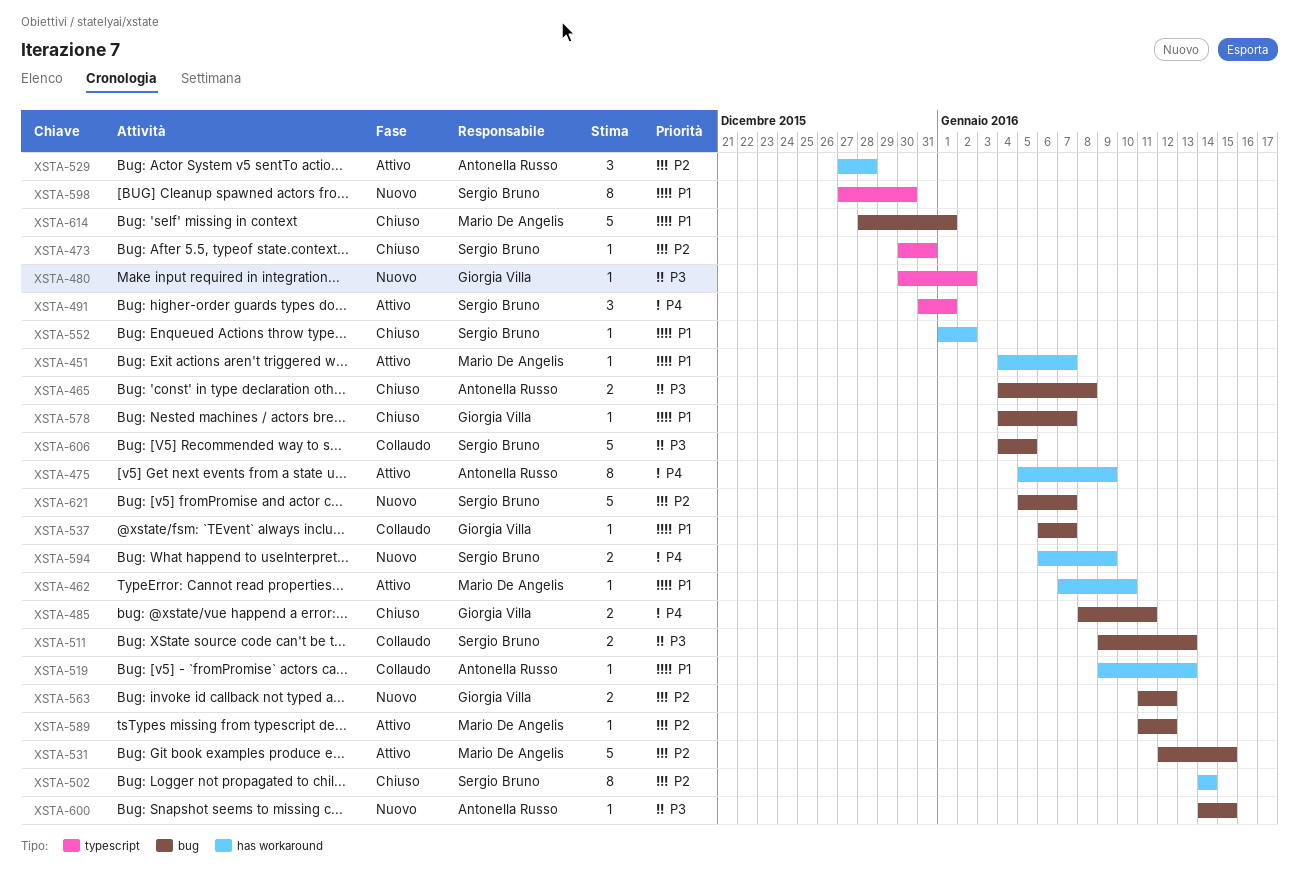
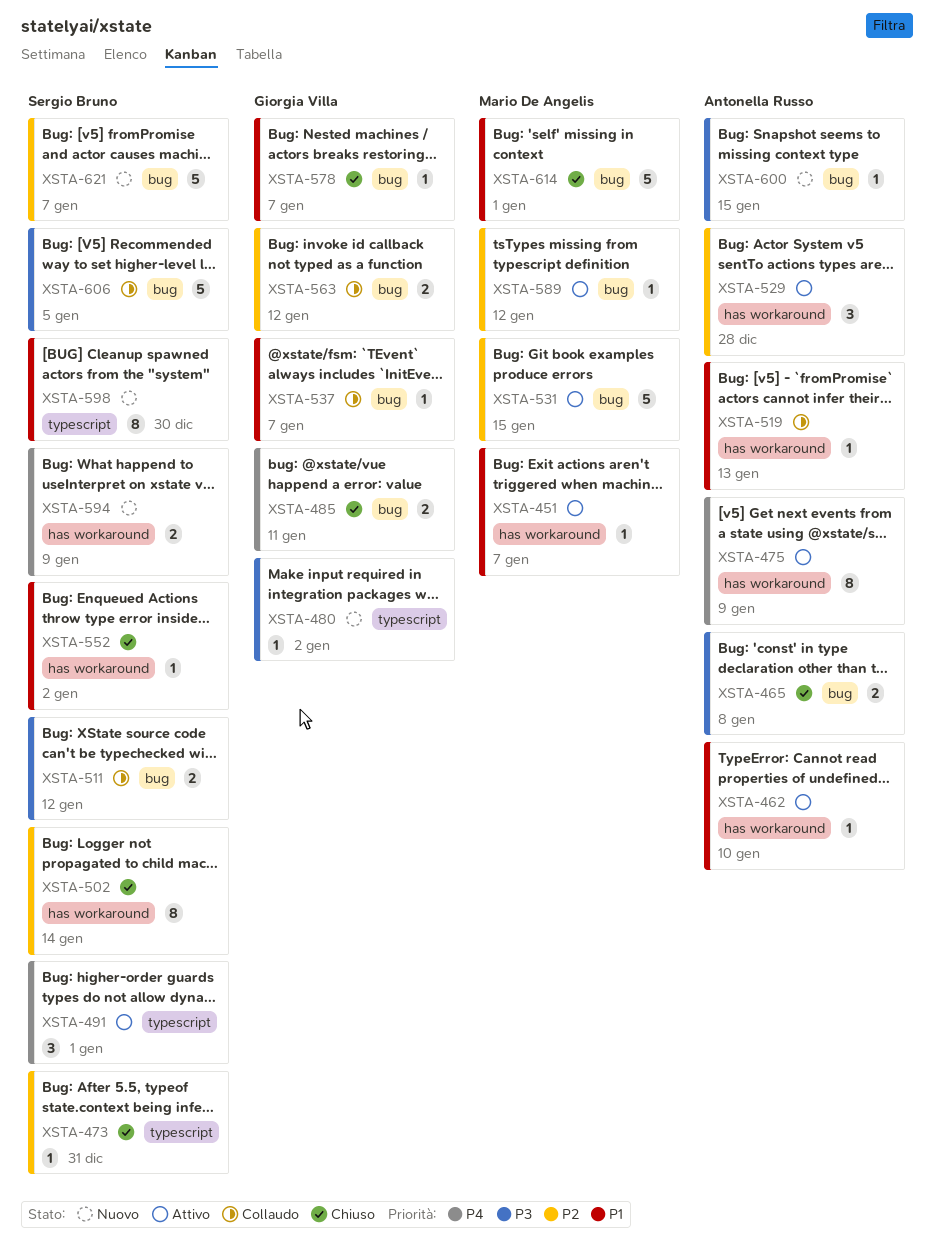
XSTA-462, owner: Mario De Angelis -> Antonella Russo
XSTA-511, due: Jan 13 -> Jan 12
XSTA-563, status: Nuovo -> Collaudo

